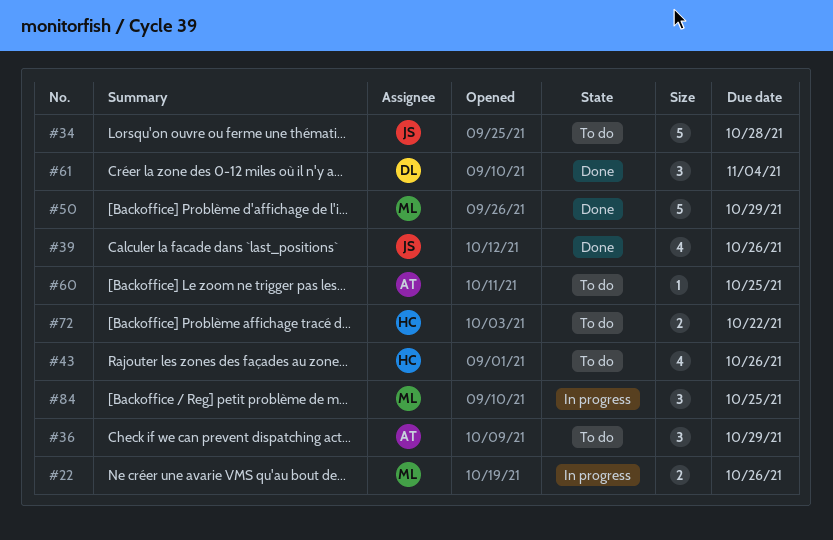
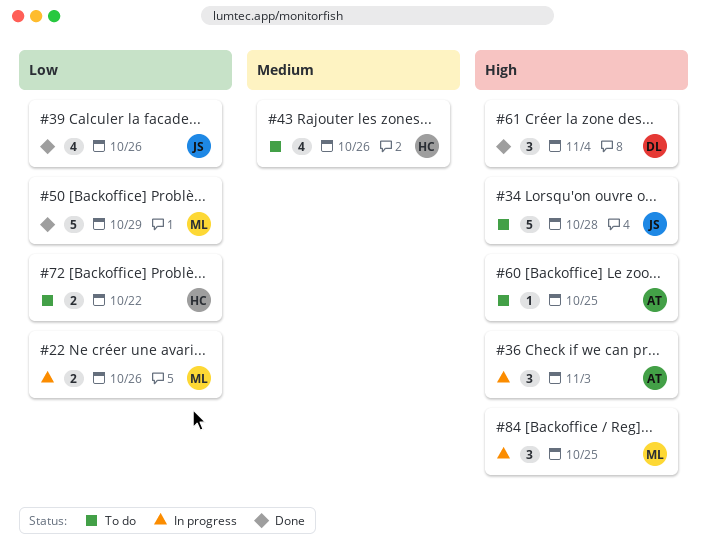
#36, status: To do -> In progress
#36, due: Oct 29 -> Nov 3

